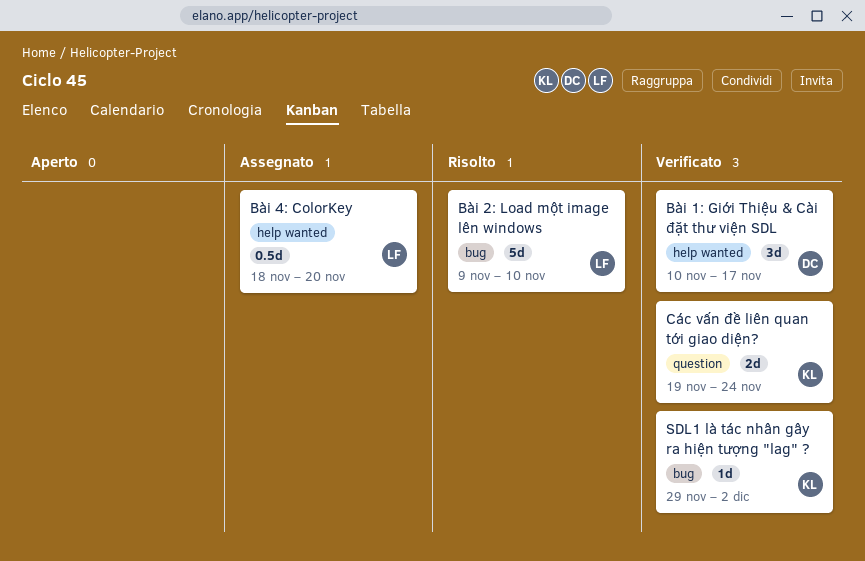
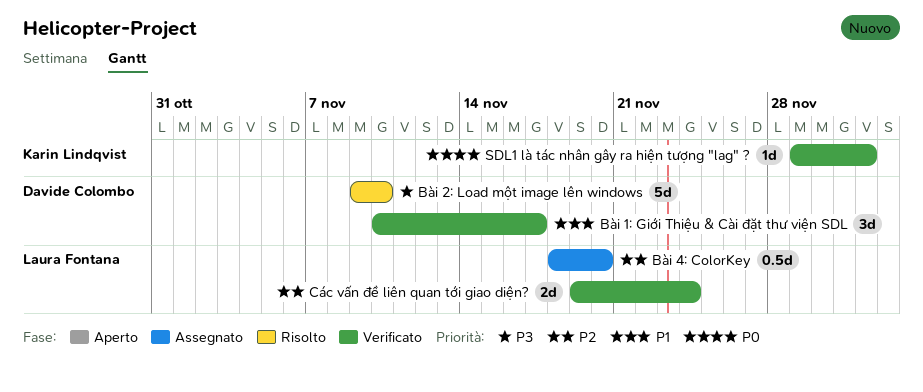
Bài 2: Load một image lên windows, owner: Laura Fontana -> Davide Colombo
Các vấn đề liên quan tới giao diện?, owner: Karin Lindqvist -> Laura Fontana

